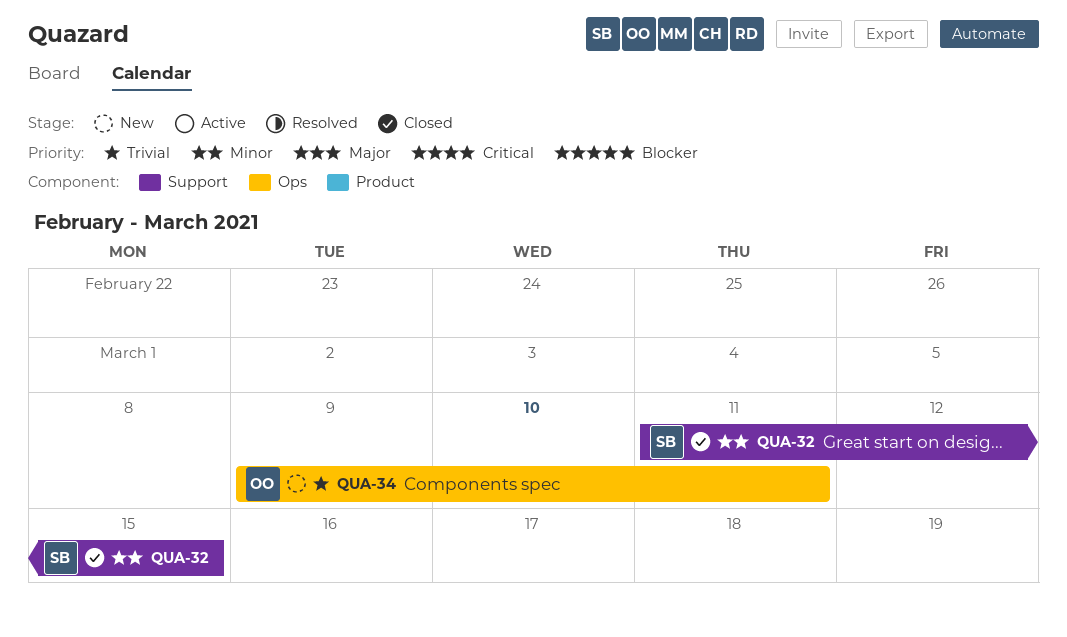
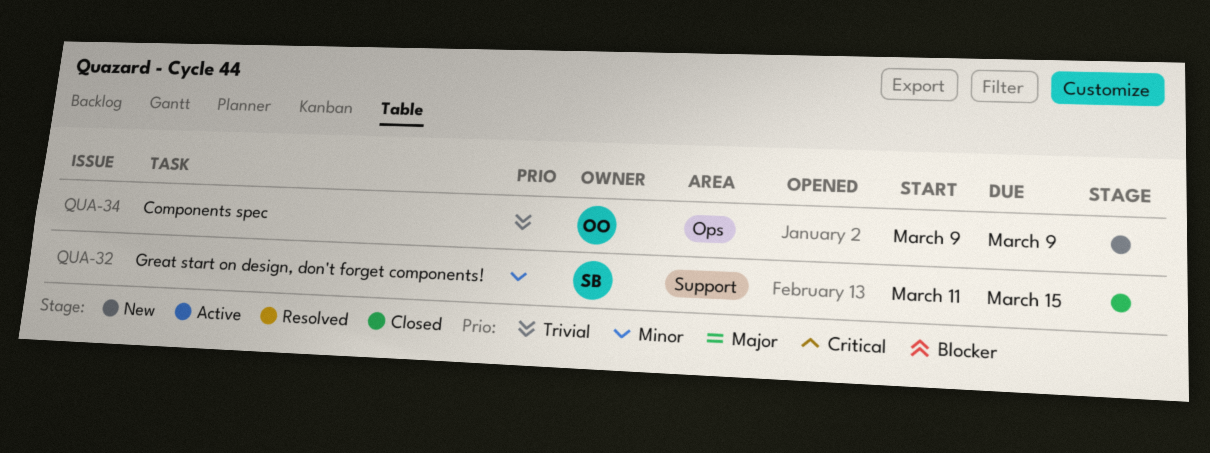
QUA-34, due: Mar 11 -> Mar 9

